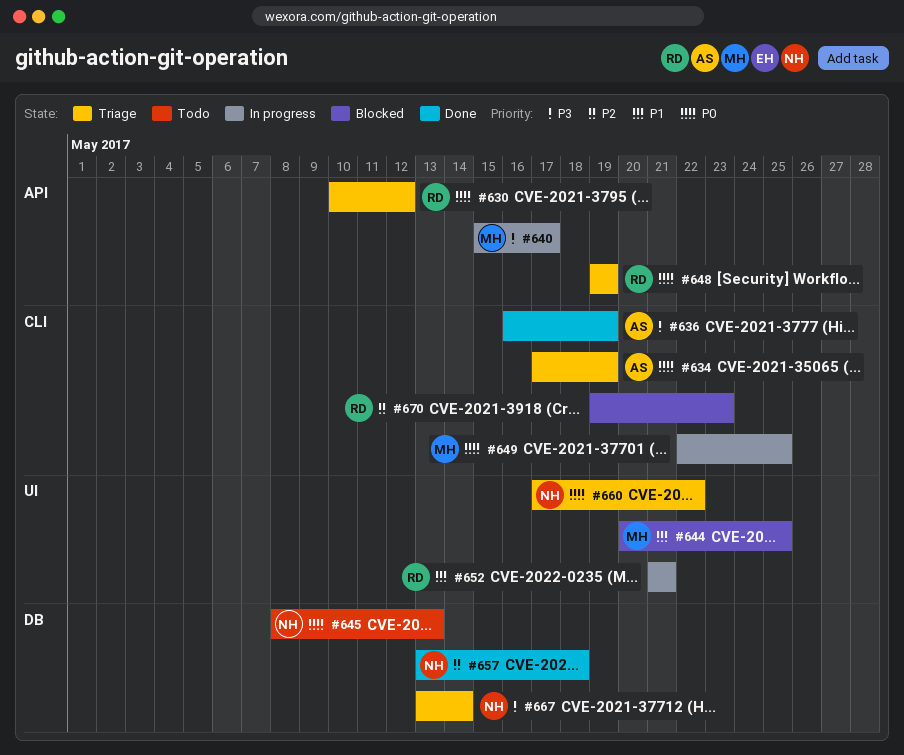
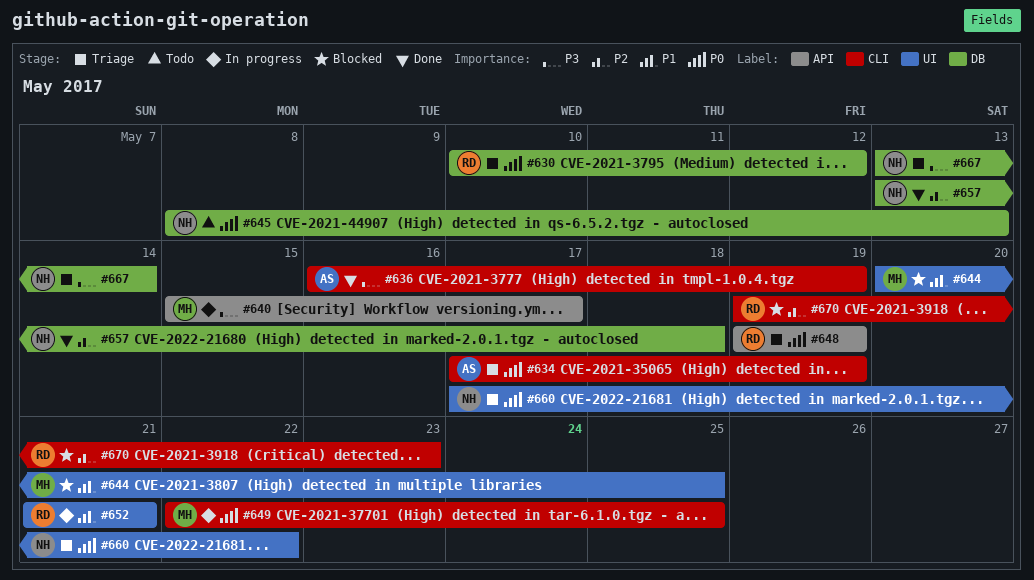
#630, label: API -> DB

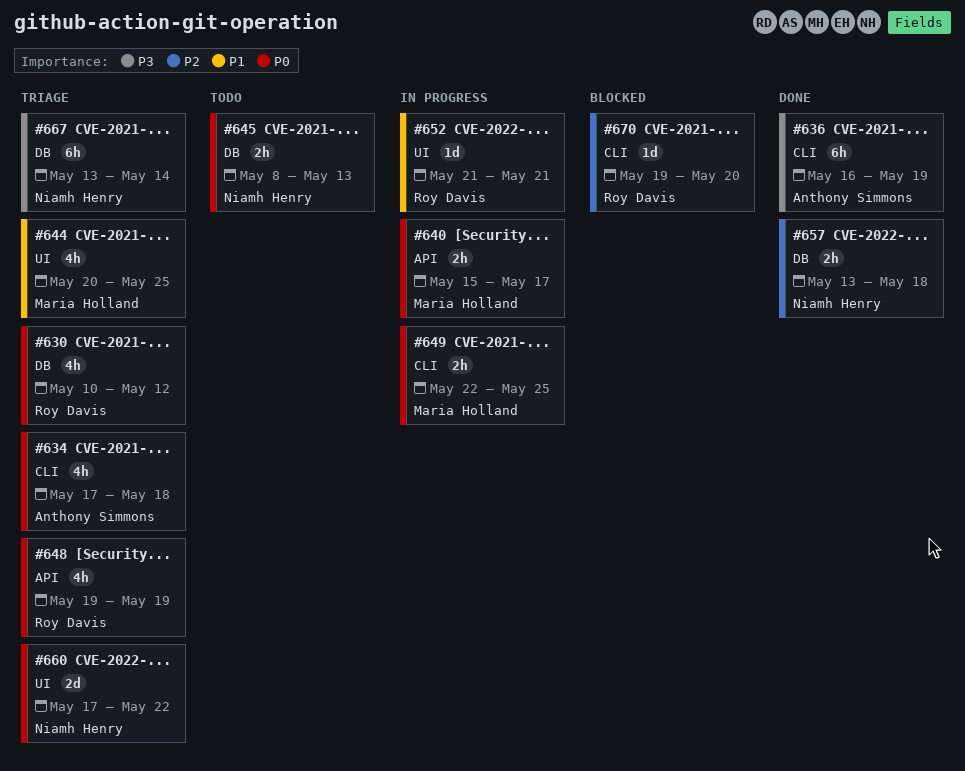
#634, due: May 19 -> May 18
#640, priority: P3 -> P0
#644, status: Blocked -> Triage
#670, due: May 23 -> May 20

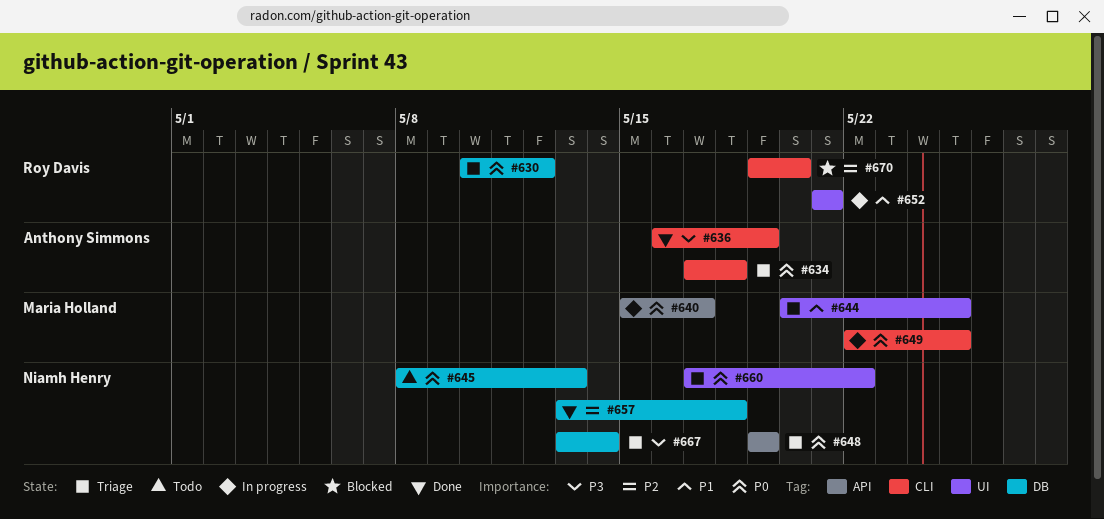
#648, owner: Roy Davis -> Niamh Henry

